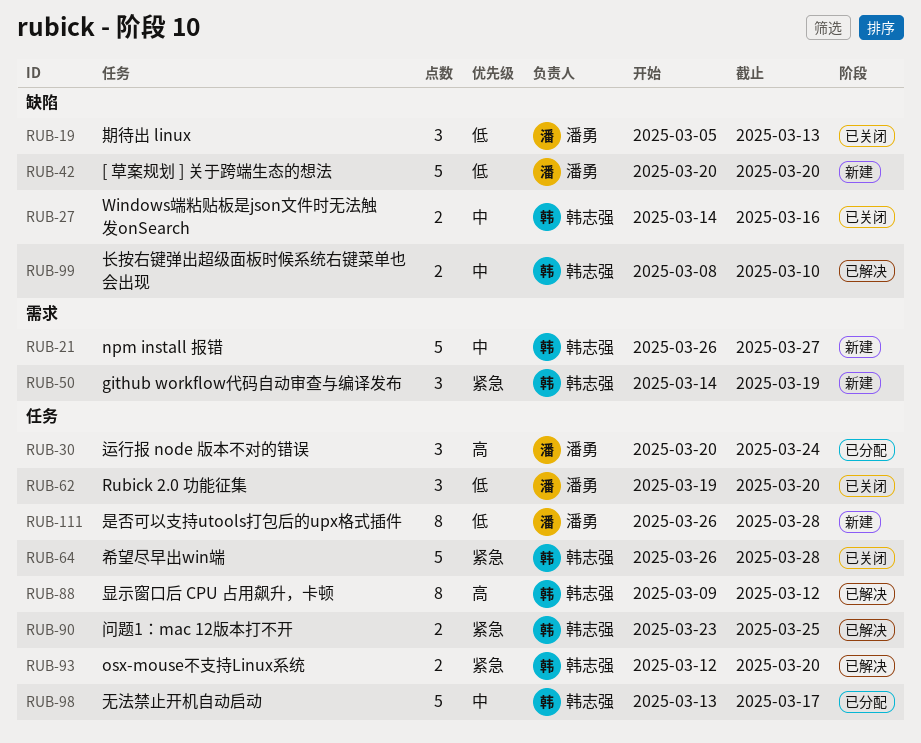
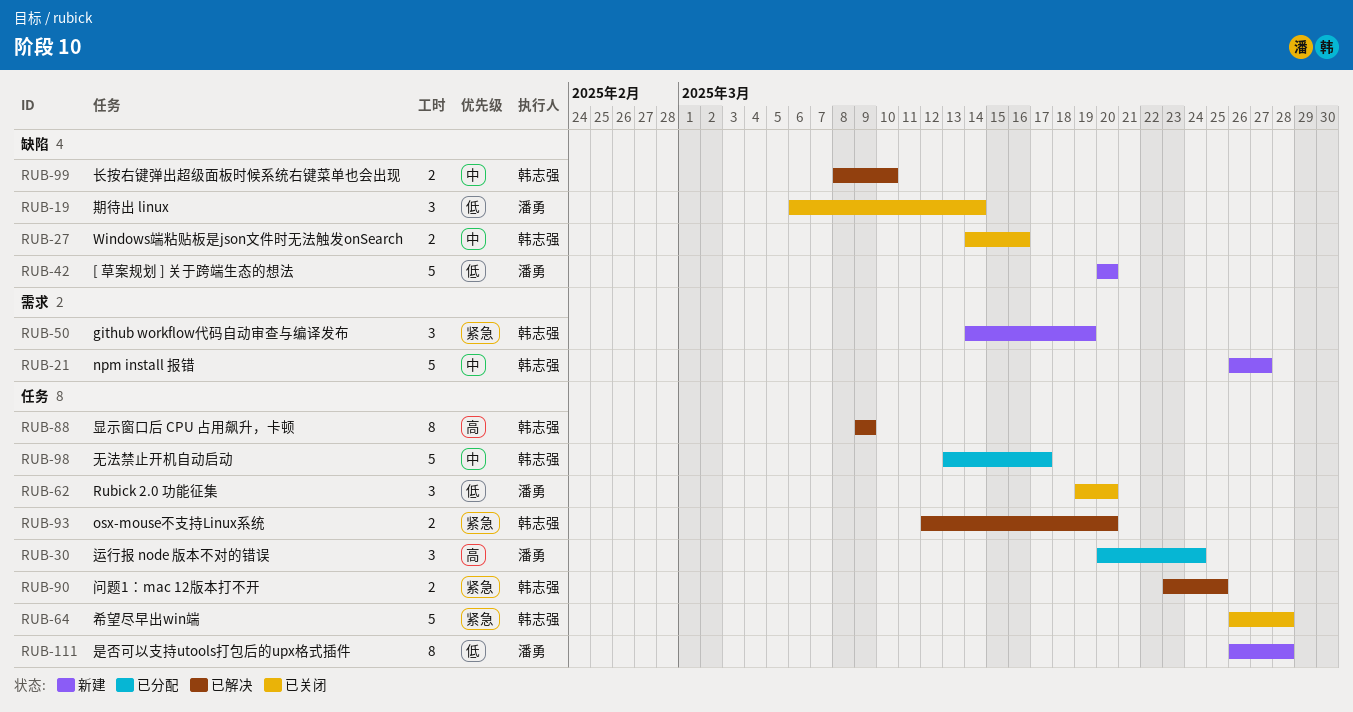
RUB-19, start: Mar 5 -> Mar 6
RUB-19, due: Mar 13 -> Mar 14
RUB-88, due: Mar 12 -> Mar 9

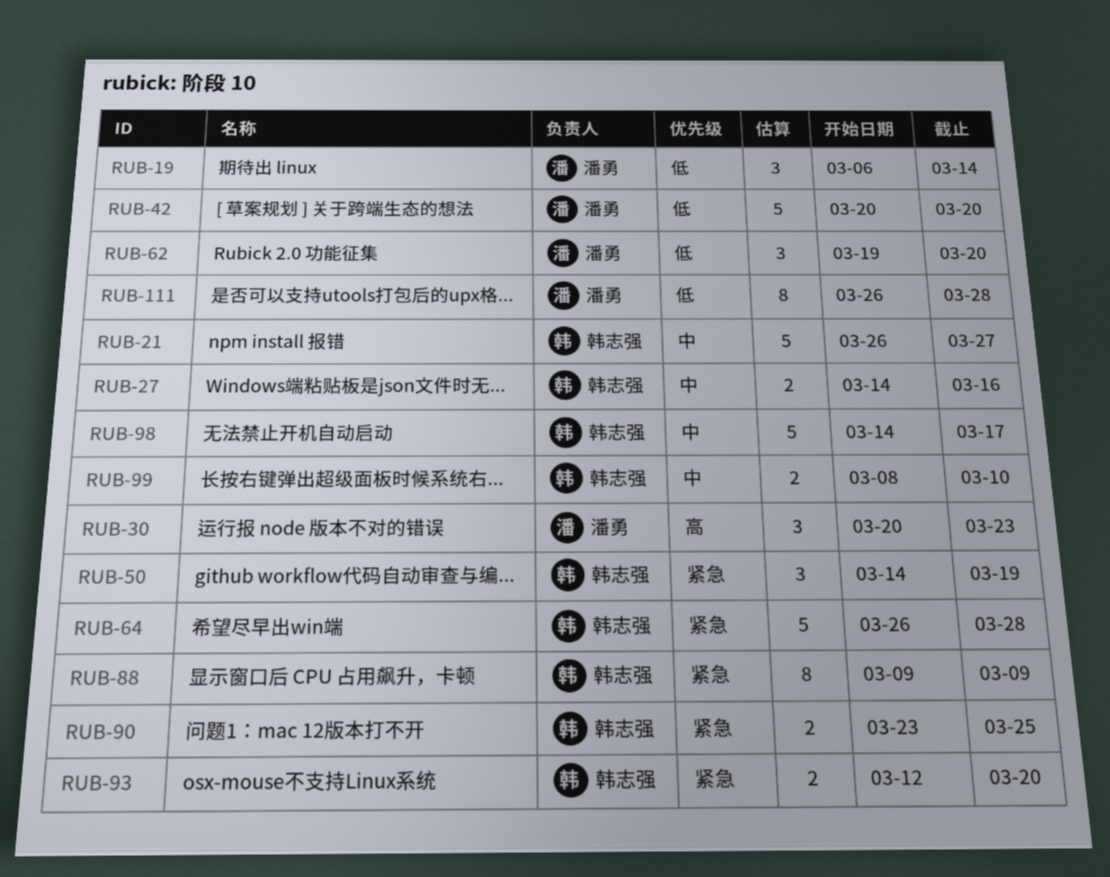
RUB-30, due: Mar 24 -> Mar 23
RUB-88, priority: 高 -> 紧急
RUB-98, start: Mar 13 -> Mar 14

